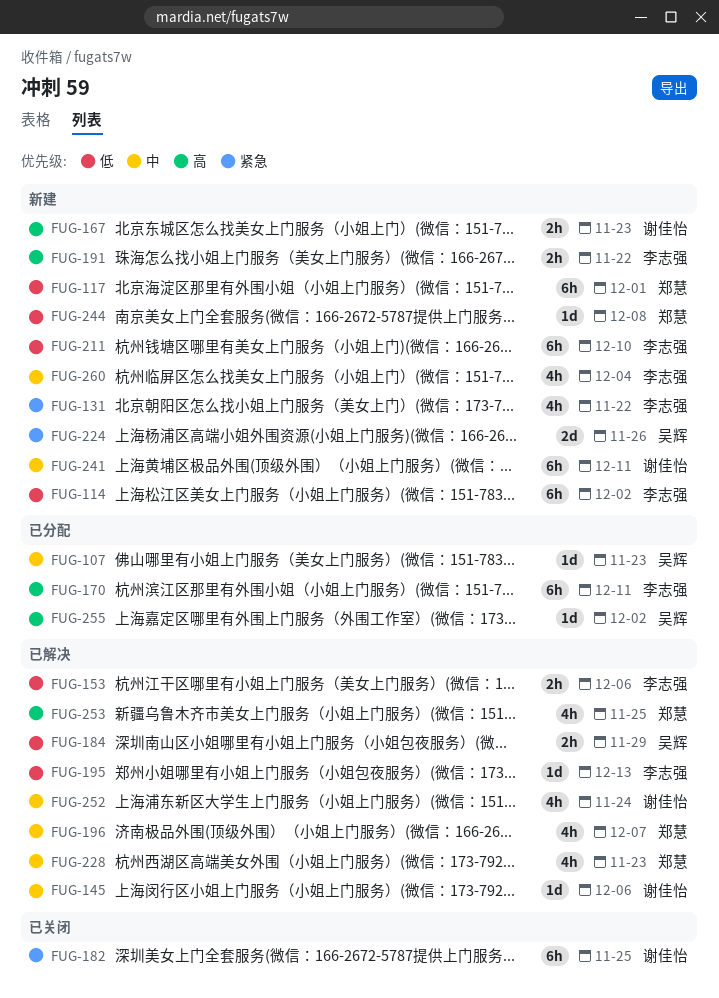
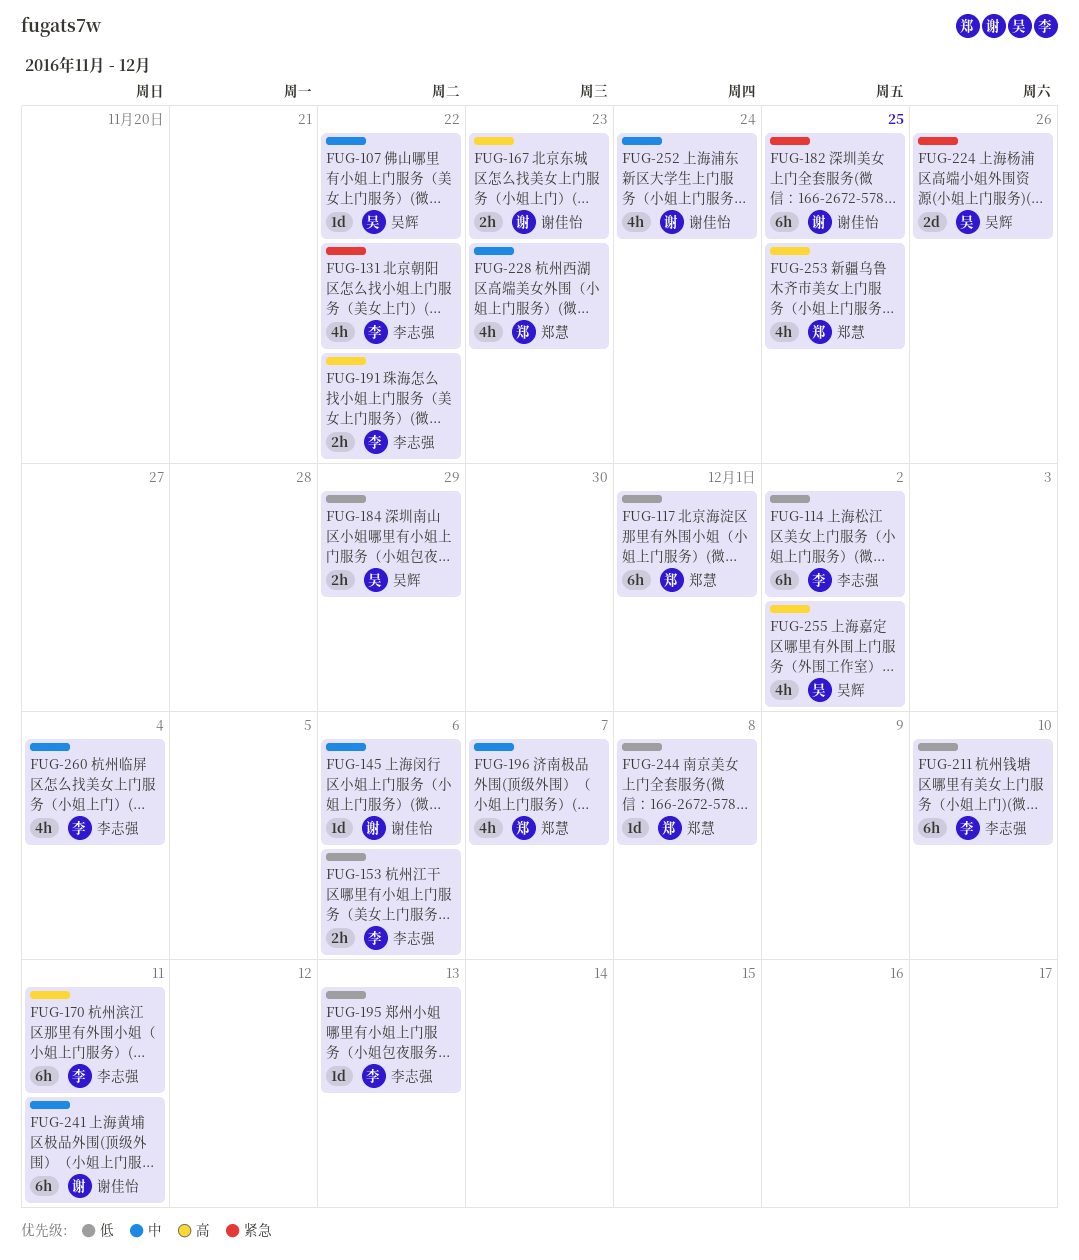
FUG-107, due: Nov 23 -> Nov 22
FUG-255, estimate: 1d -> 4h

